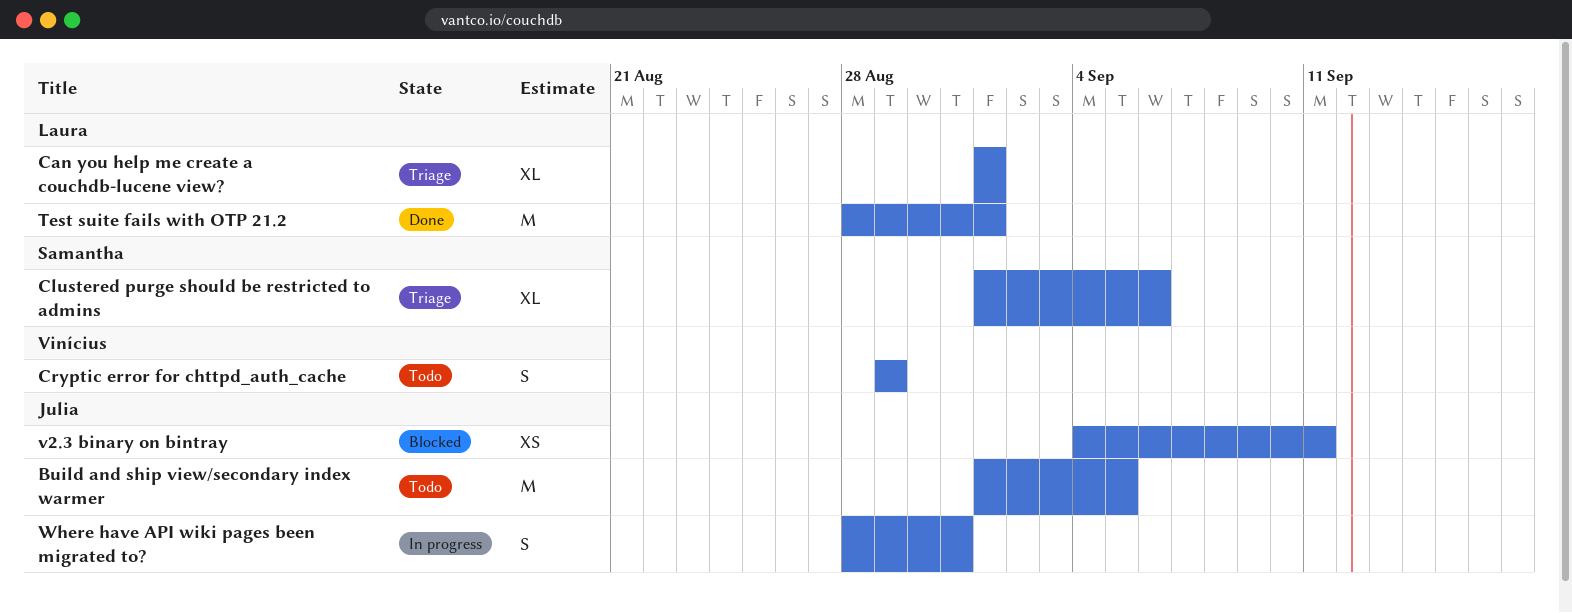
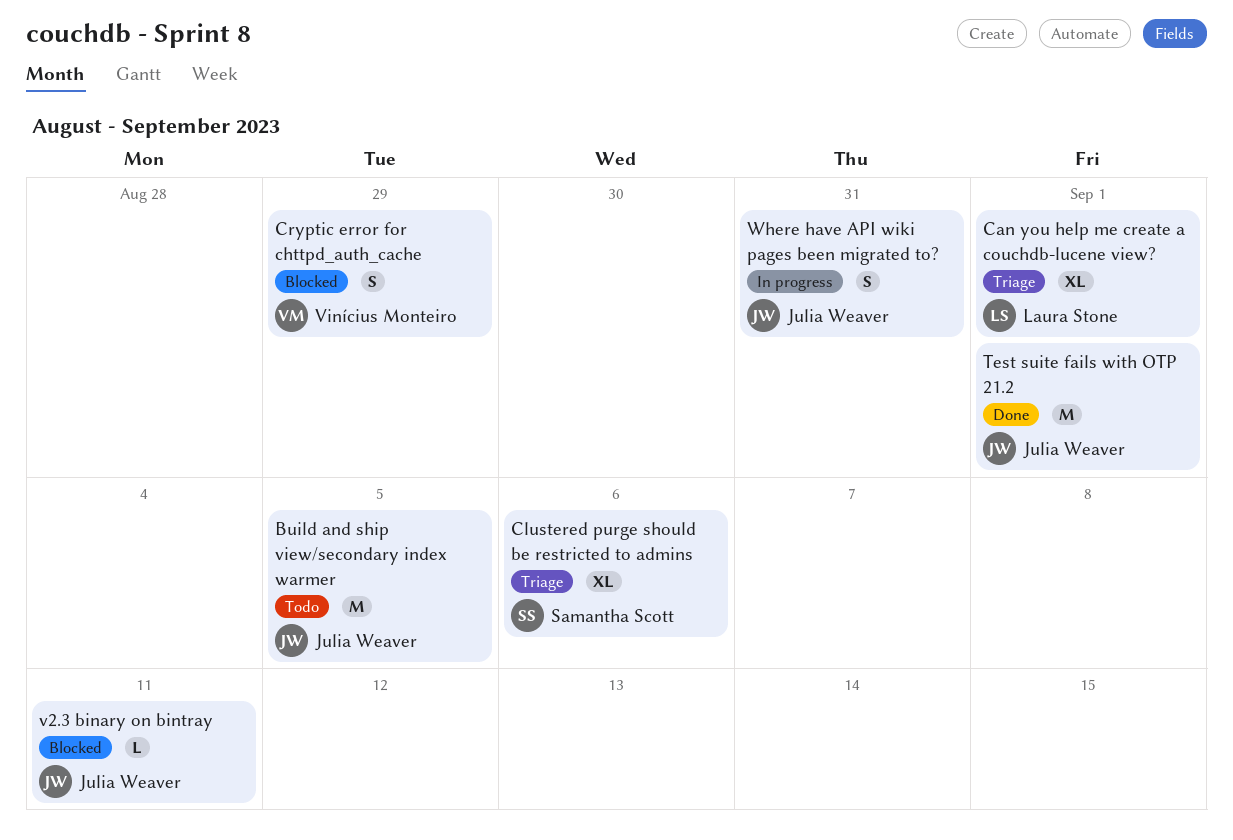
Cryptic error for chttpd_auth_cache, status: Todo -> Blocked
Test suite fails with OTP 21.2, owner: Laura Stone -> Julia Weaver
v2.3 binary on bintray, estimate: XS -> L

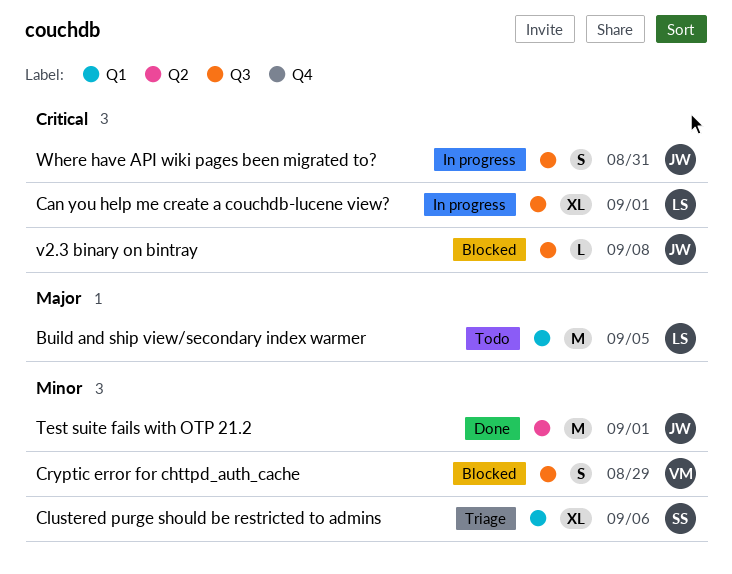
Build and ship view/secondary index warmer, owner: Julia Weaver -> Laura Stone
Can you help me create a couchdb-lucene view?, status: Triage -> In progress
v2.3 binary on bintray, due: Sep 11 -> Sep 8

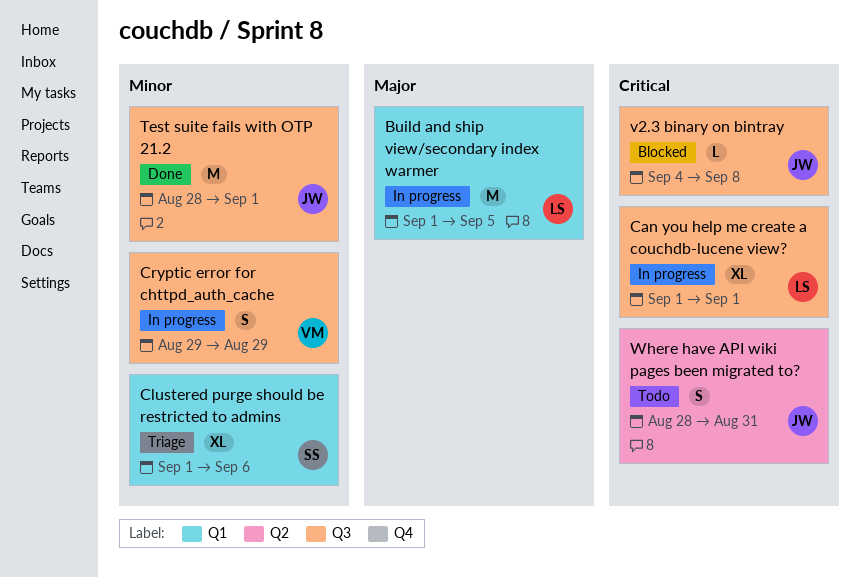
Build and ship view/secondary index warmer, status: Todo -> In progress
Cryptic error for chttpd_auth_cache, status: Blocked -> In progress
Test suite fails with OTP 21.2, label: Q2 -> Q3
Where have API wiki pages been migrated to?, status: In progress -> Todo
Where have API wiki pages been migrated to?, label: Q3 -> Q2

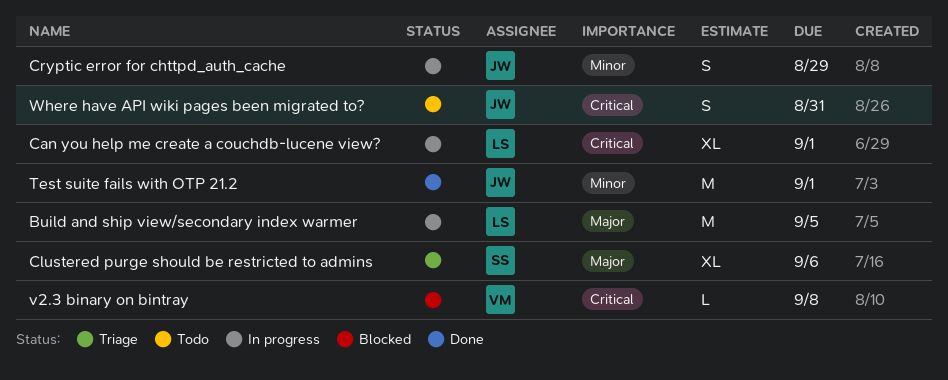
Clustered purge should be restricted to admins, priority: Minor -> Major
Cryptic error for chttpd_auth_cache, owner: VM -> JW
v2.3 binary on bintray, owner: JW -> VM

